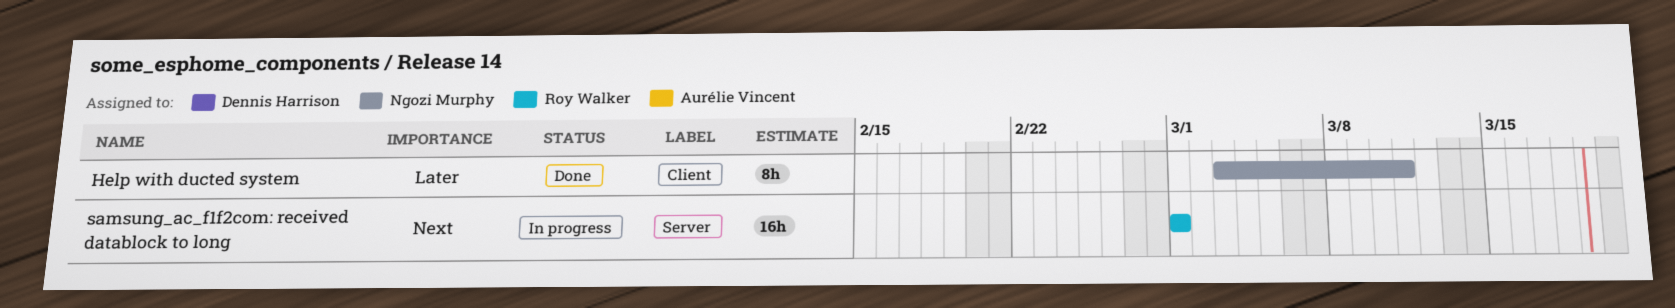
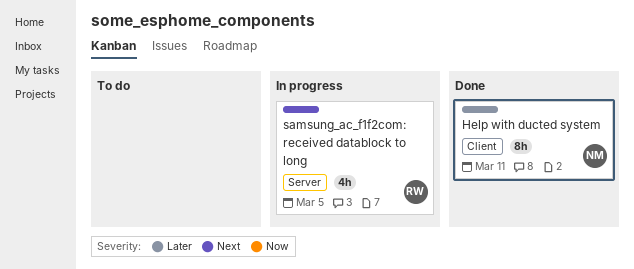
samsung_ac_f1f2com: received datablock to long, estimate: 16h -> 4h
samsung_ac_f1f2com: received datablock to long, due: Mar 1 -> Mar 5

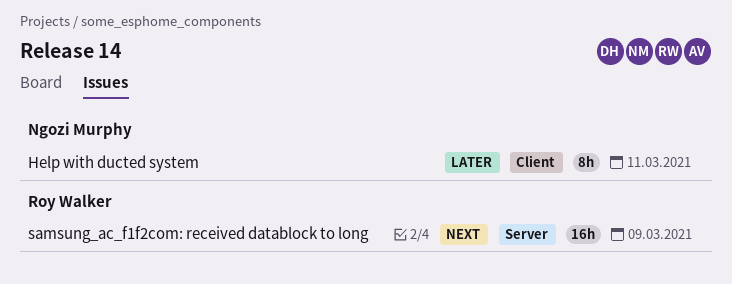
samsung_ac_f1f2com: received datablock to long, estimate: 4h -> 16h
samsung_ac_f1f2com: received datablock to long, due: Mar 5 -> Mar 9

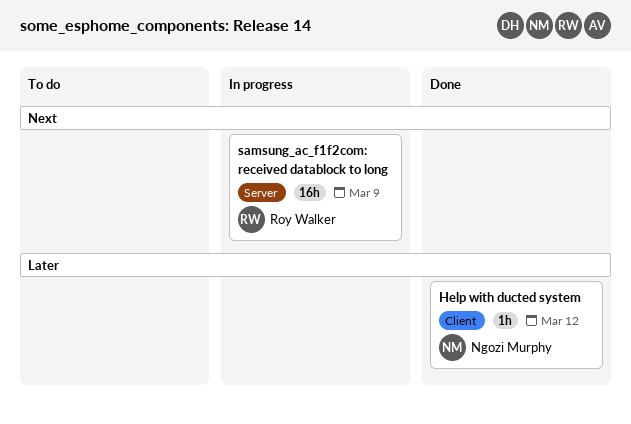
Help with ducted system, estimate: 8h -> 1h
Help with ducted system, due: Mar 11 -> Mar 12

